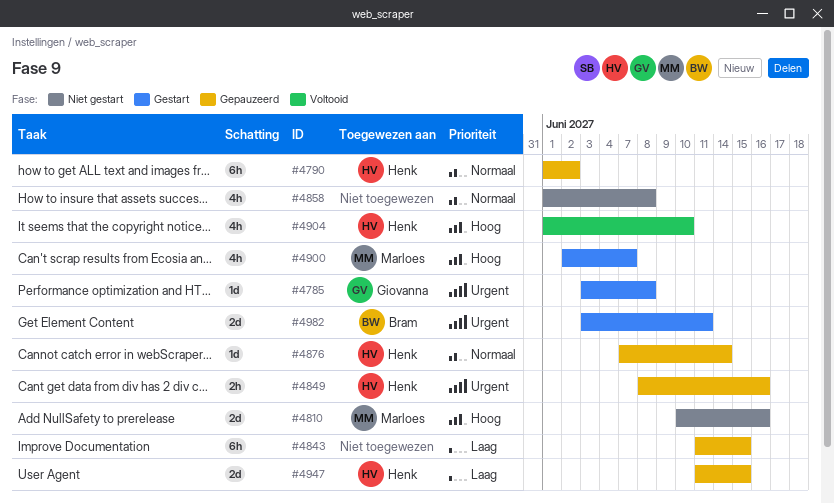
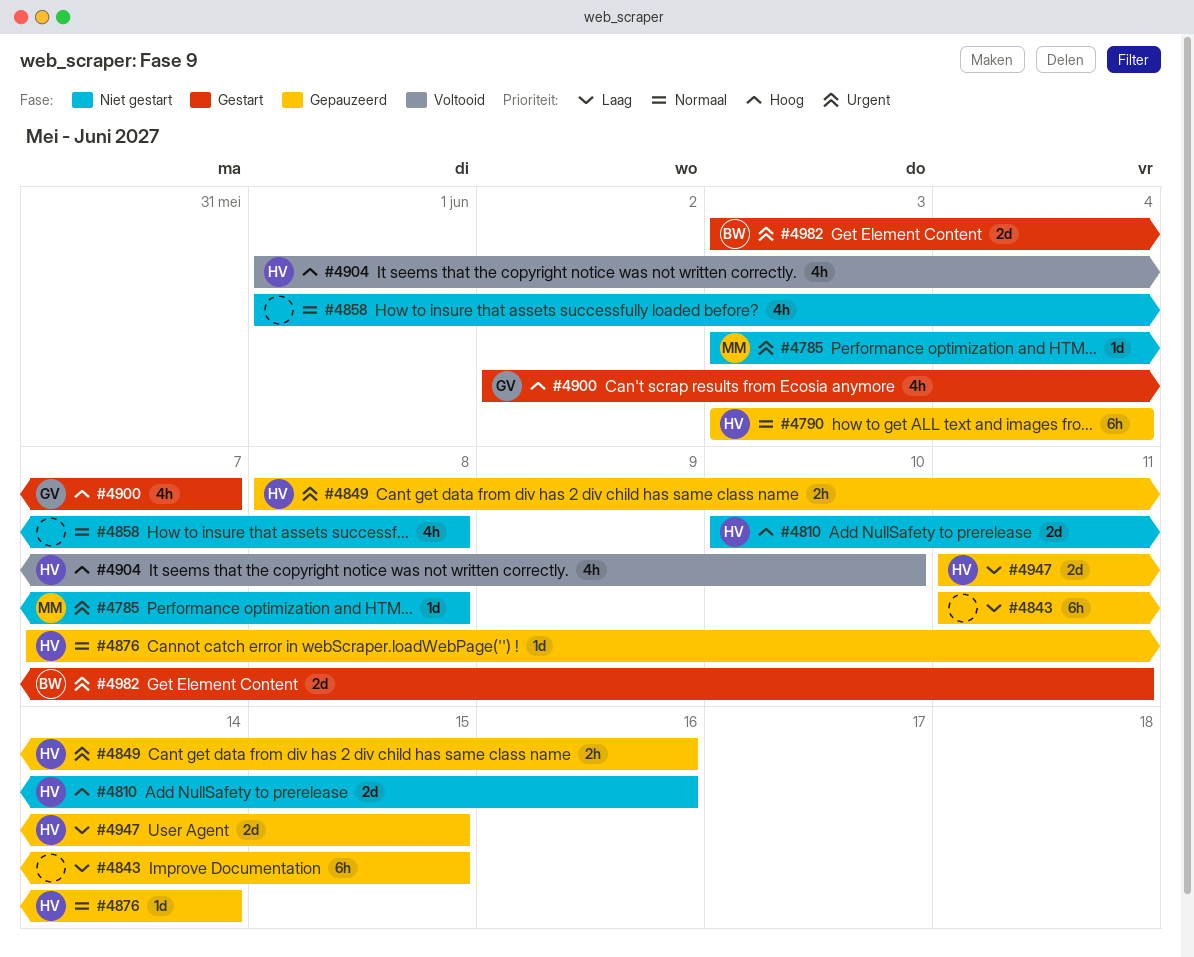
#4785, status: Gestart -> Niet gestart
#4785, owner: Giovanna -> Marloes
#4790, start: Jun 1 -> Jun 3
#4790, due: Jun 2 -> Jun 4
#4810, owner: Marloes -> Henk
#4900, owner: Marloes -> Giovanna

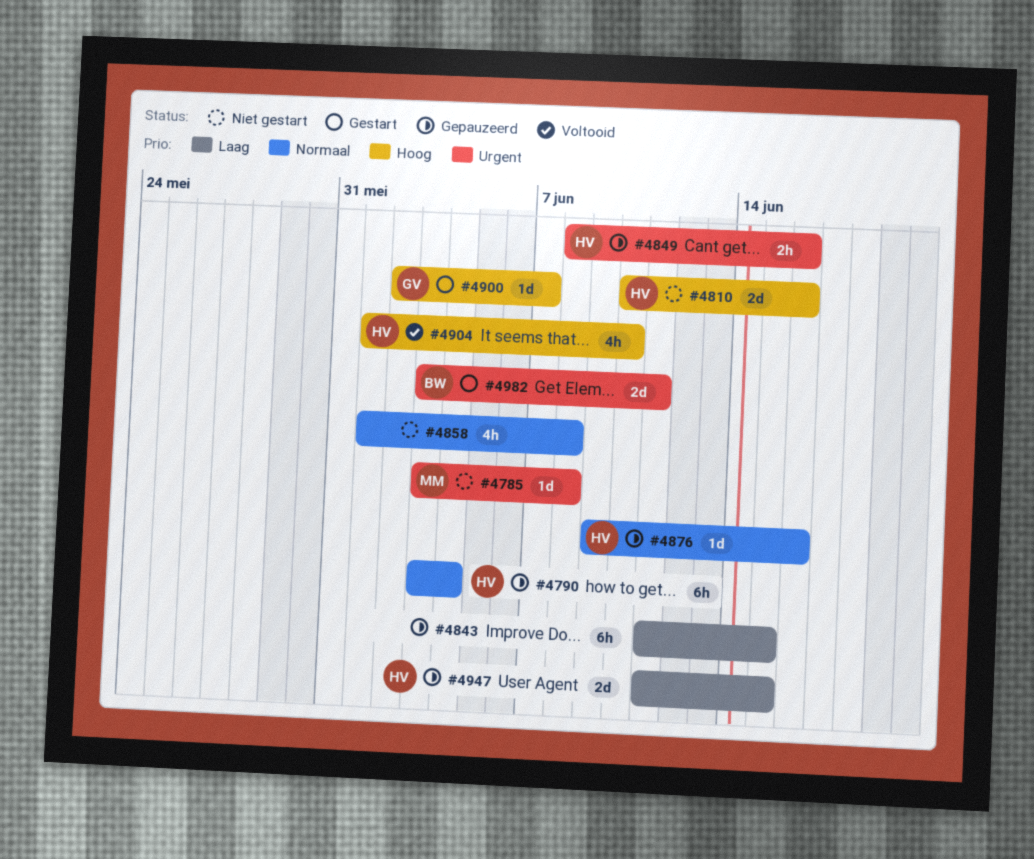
#4876, start: Jun 7 -> Jun 9
#4876, due: Jun 14 -> Jun 16
#4900, estimate: 4h -> 1d

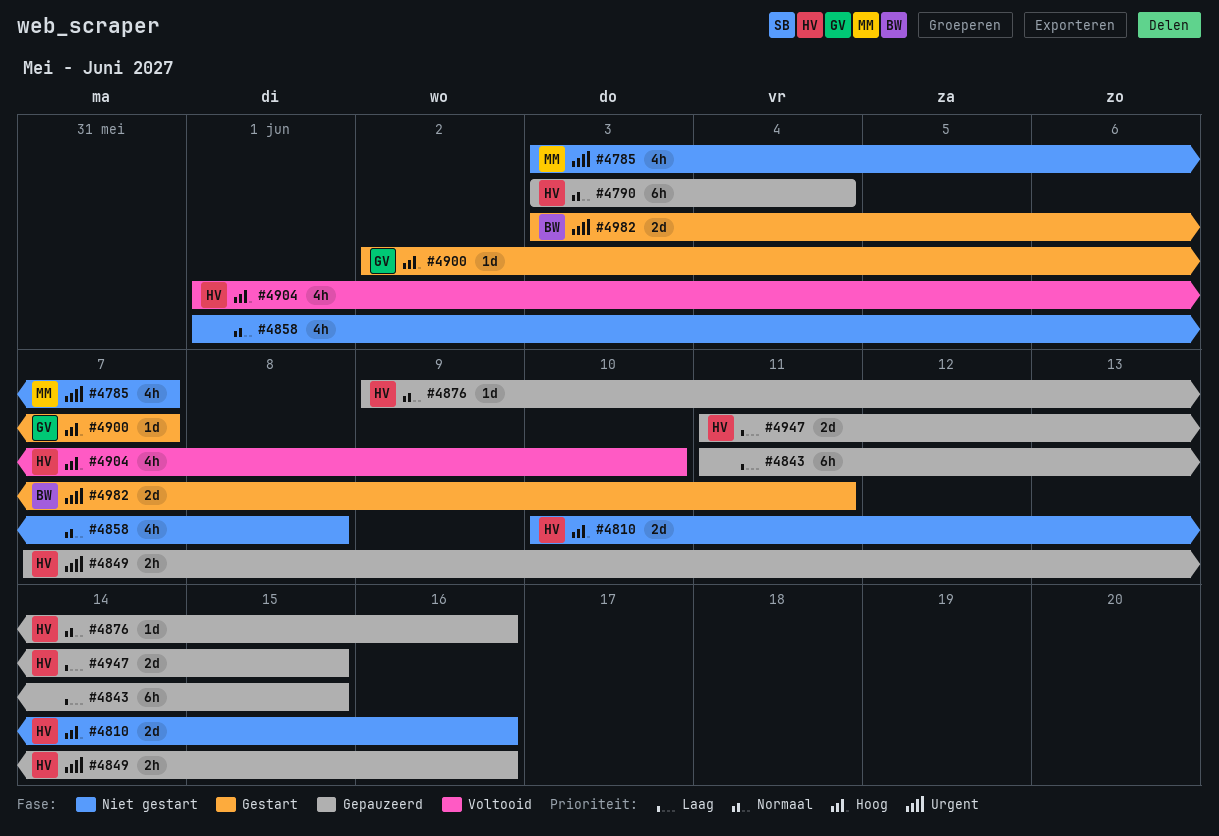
#4785, estimate: 1d -> 4h
#4785, due: Jun 8 -> Jun 7
#4849, start: Jun 8 -> Jun 7

